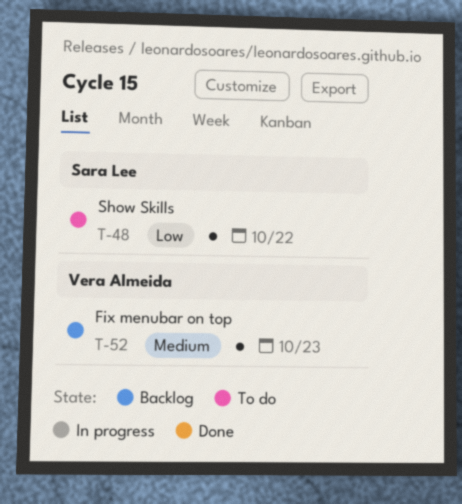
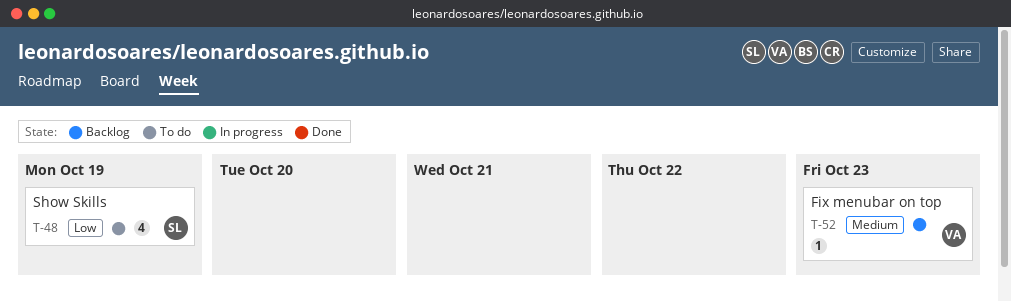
T-48, estimate: 1 -> 4
T-48, due: Oct 22 -> Oct 19

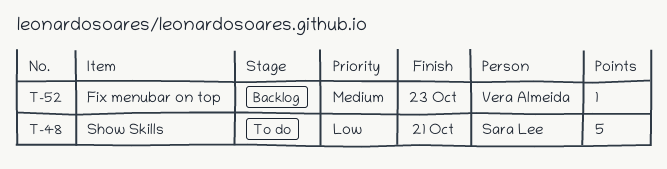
T-48, estimate: 4 -> 5
T-48, due: Oct 19 -> Oct 21

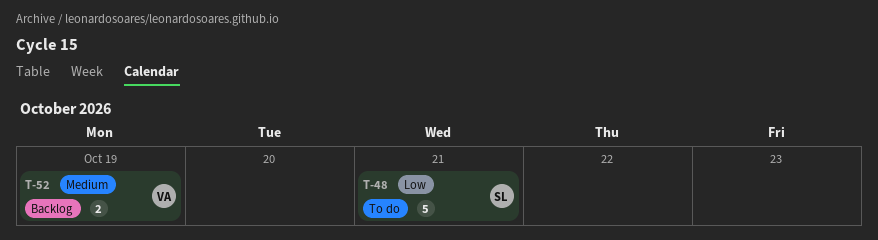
T-52, estimate: 1 -> 2
T-52, due: Oct 23 -> Oct 19

